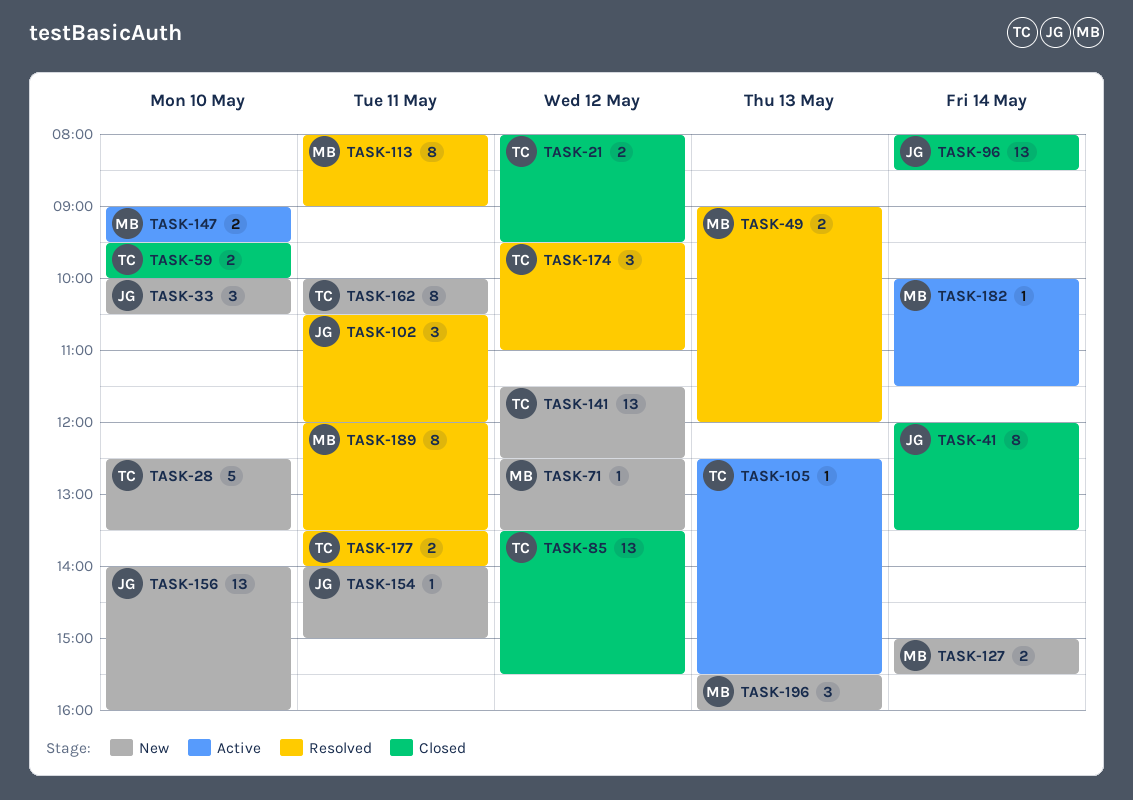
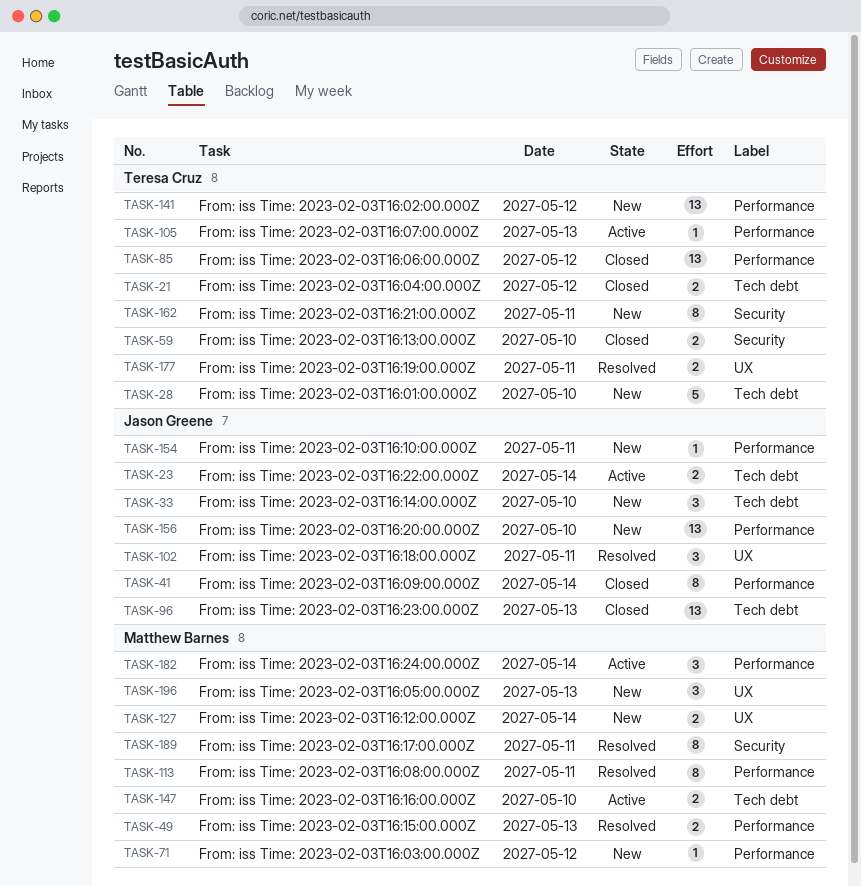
TASK-23: none -> present
TASK-96, day: May 14 -> May 13
TASK-174: present -> none
TASK-182, estimate: 1 -> 3

